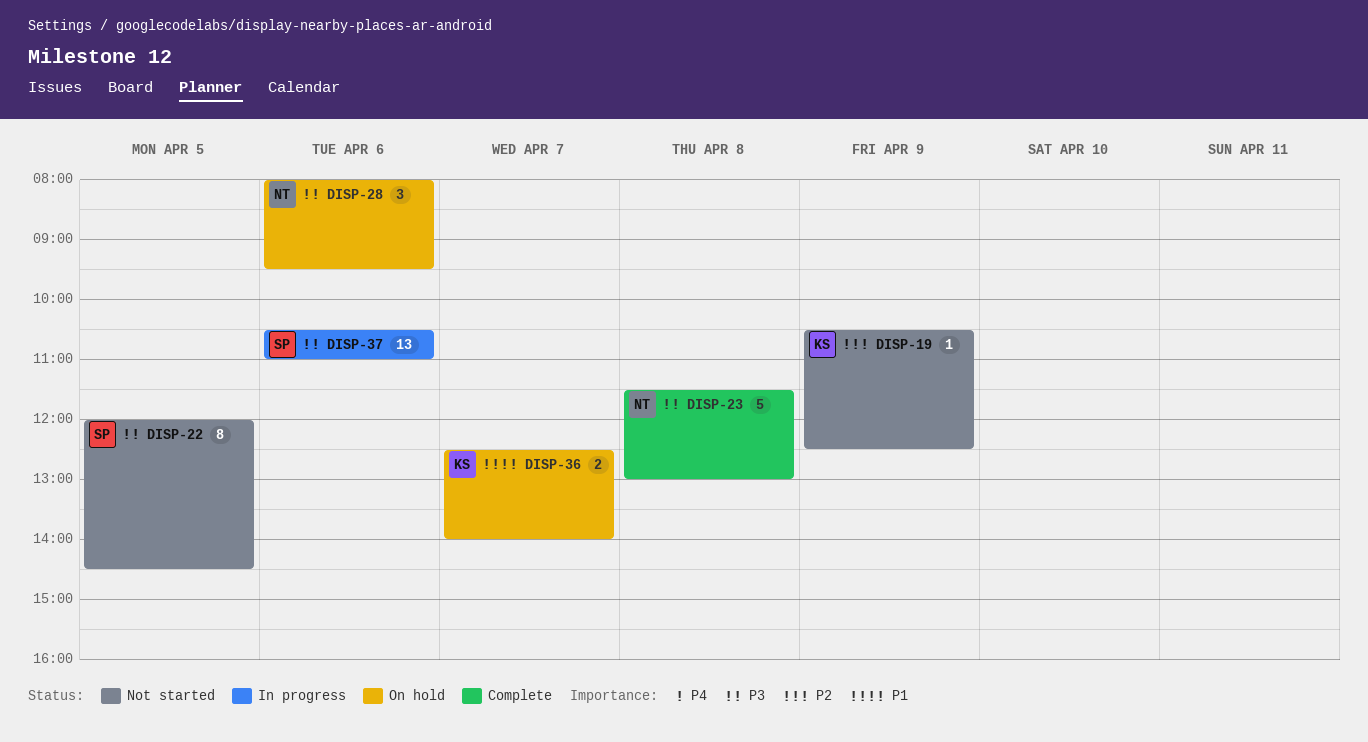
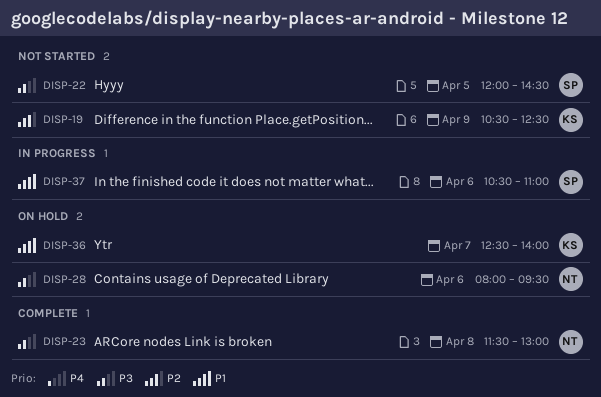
DISP-37, priority: P3 -> P1

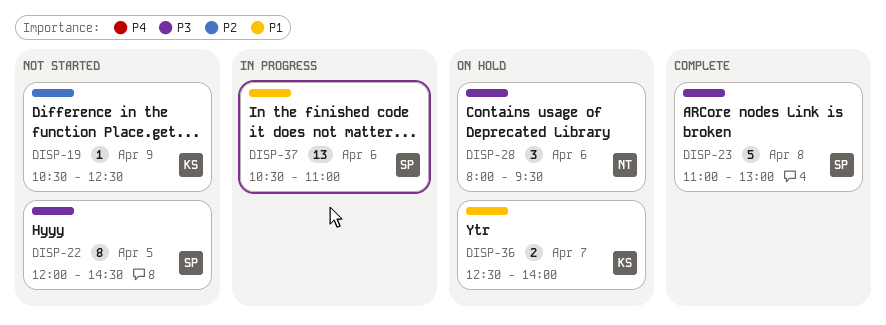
DISP-23, owner: NT -> SP
DISP-23, begins: 11:30 -> 11:00

